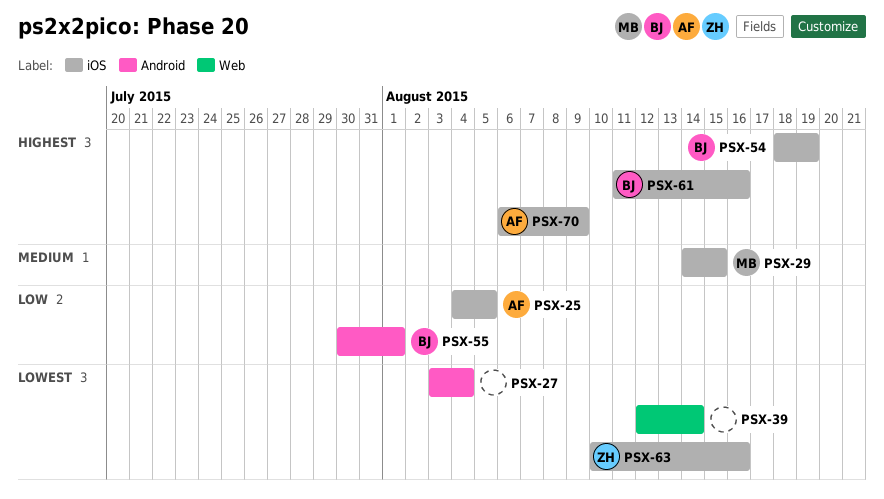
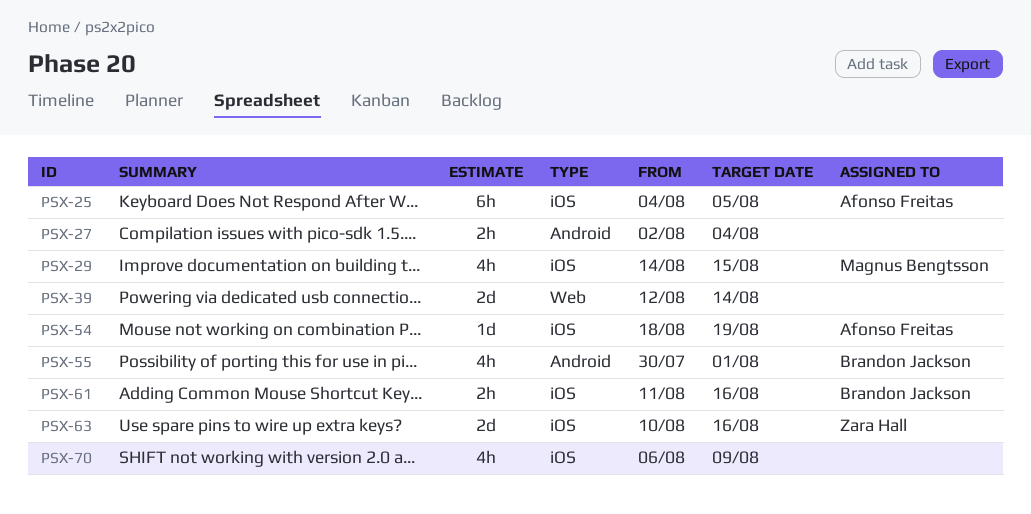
PSX-27, start: Aug 3 -> Aug 2
PSX-54, owner: Brandon Jackson -> Afonso Freitas
PSX-70, owner: Afonso Freitas -> none

